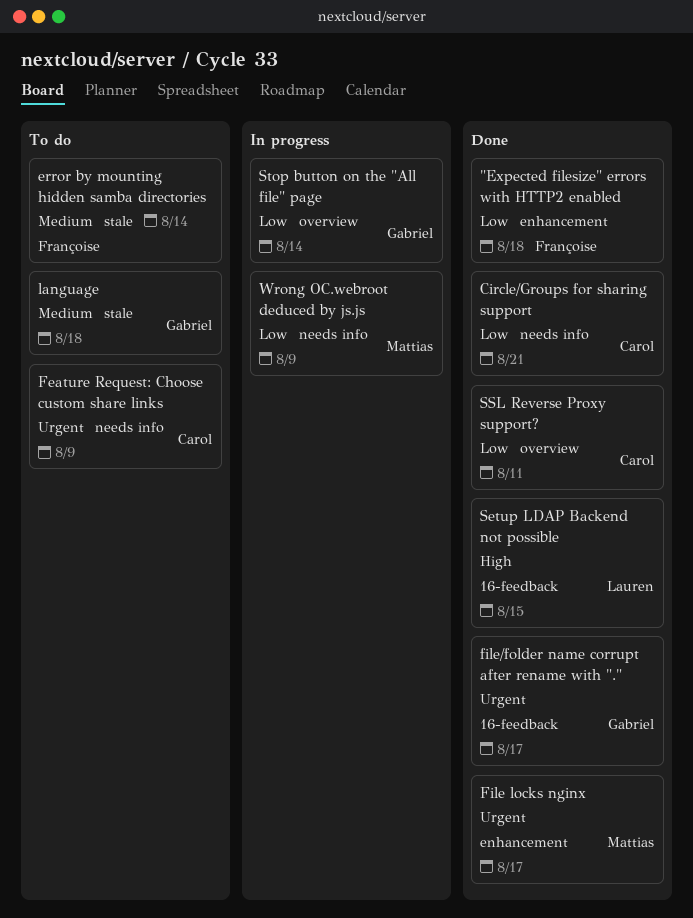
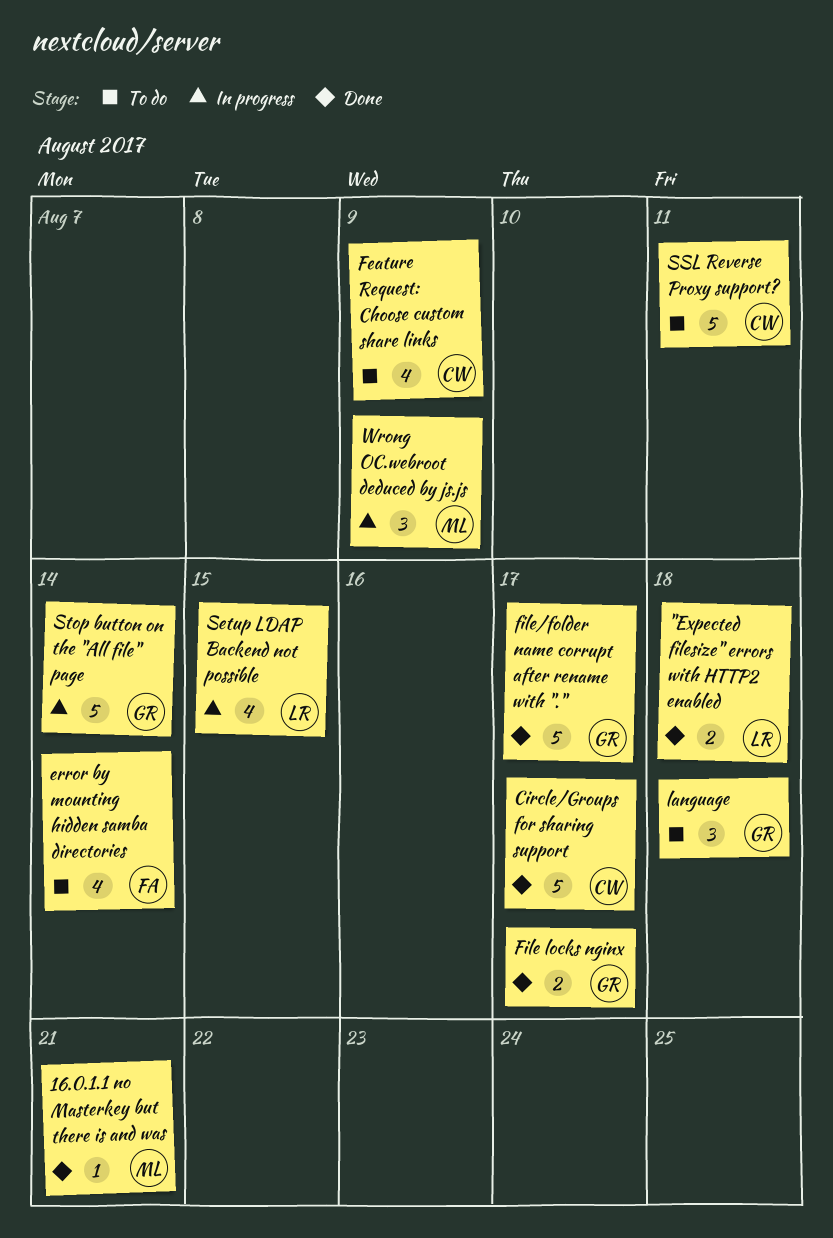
"Expected filesize" errors with HTTP2 enabled, owner: Françoise -> Lauren
16.0.1.1 no Masterkey but there is and was: none -> present
Circle/Groups for sharing support, due: Aug 21 -> Aug 17
File locks nginx, owner: Mattias -> Gabriel
Setup LDAP Backend not possible, status: Done -> In progress
SSL Reverse Proxy support?, status: Done -> To do

